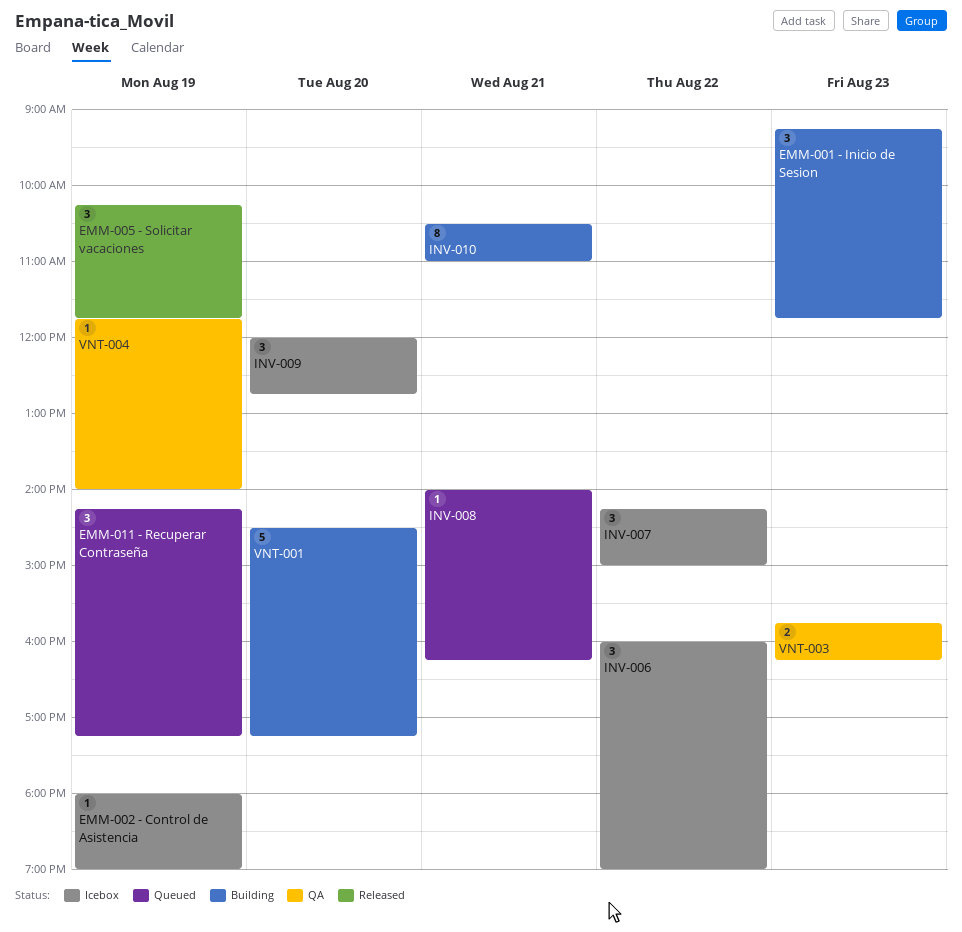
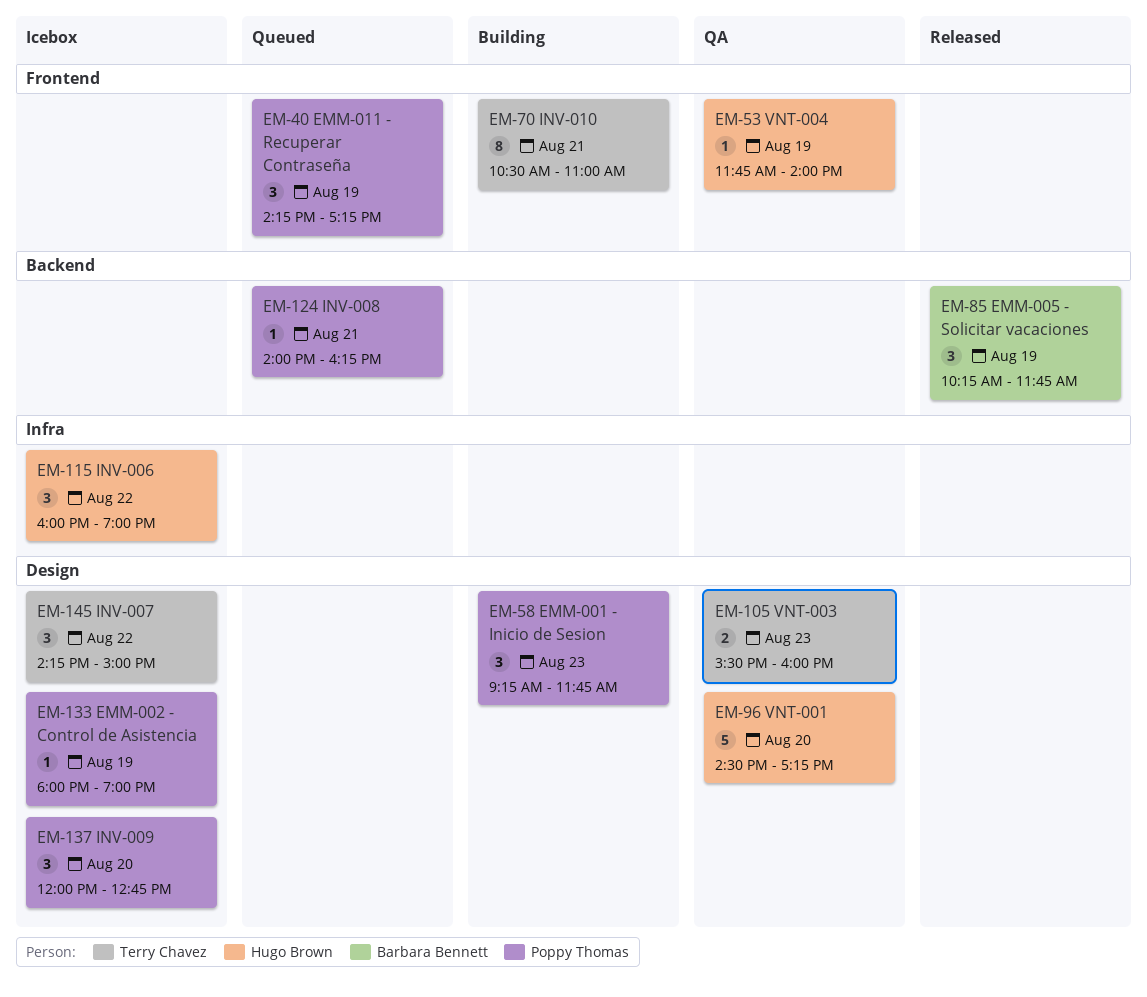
VNT-001, status: Building -> QA
VNT-003, begins: 15:45 -> 15:30
VNT-003, ends: 16:15 -> 16:00

